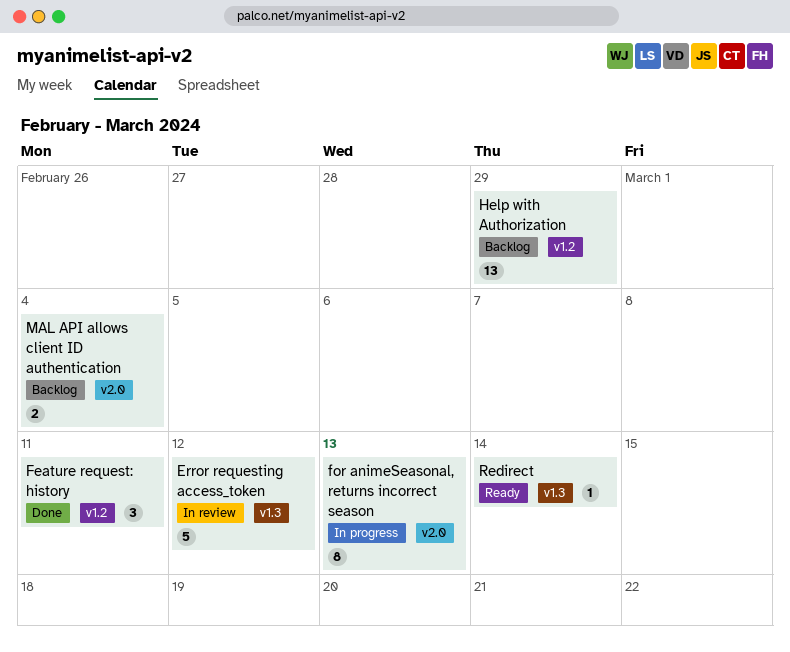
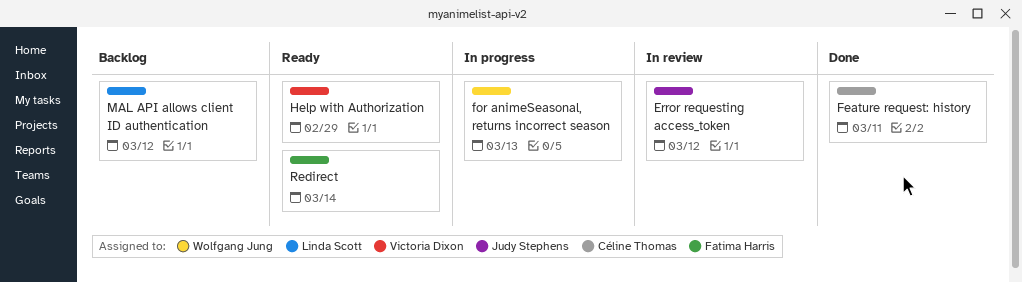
Help with Authorization, status: Backlog -> Ready
MAL API allows client ID authentication, due: Mar 4 -> Mar 12

